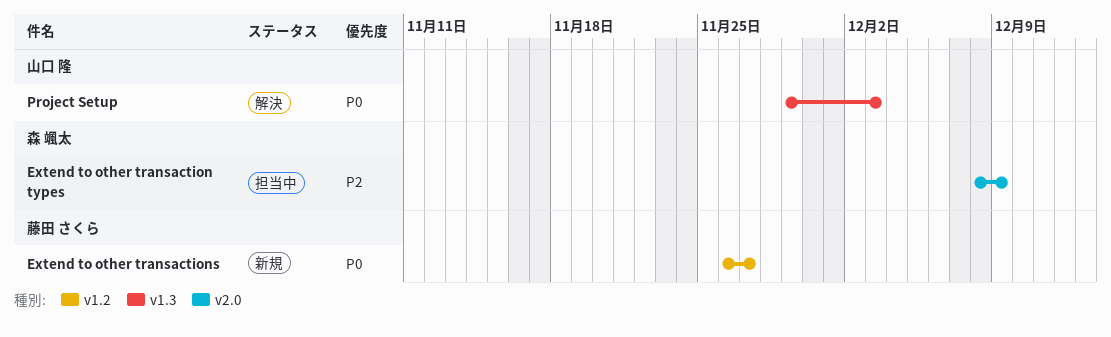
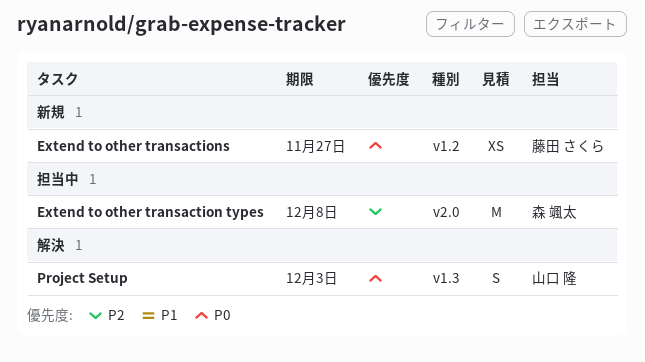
Extend to other transaction types, due: Dec 9 -> Dec 8

